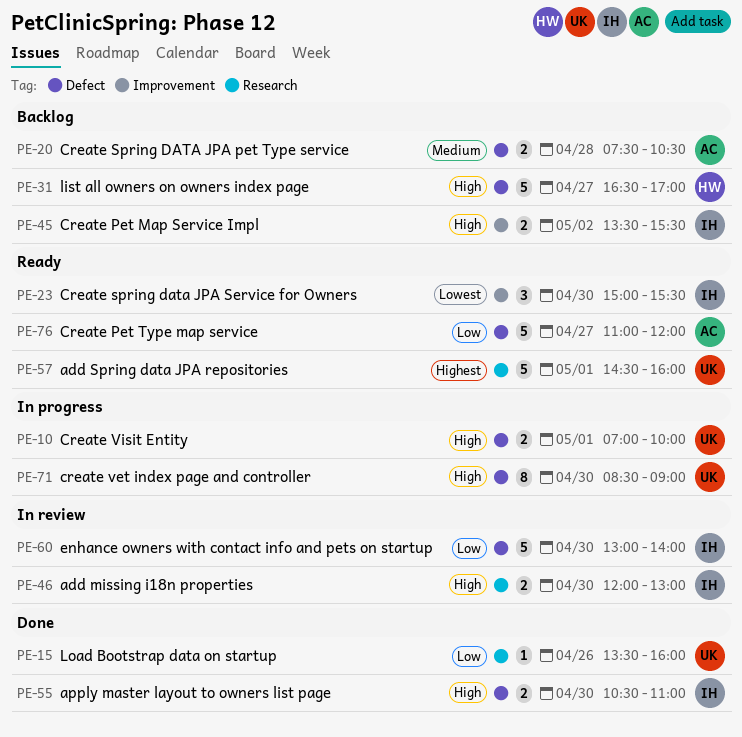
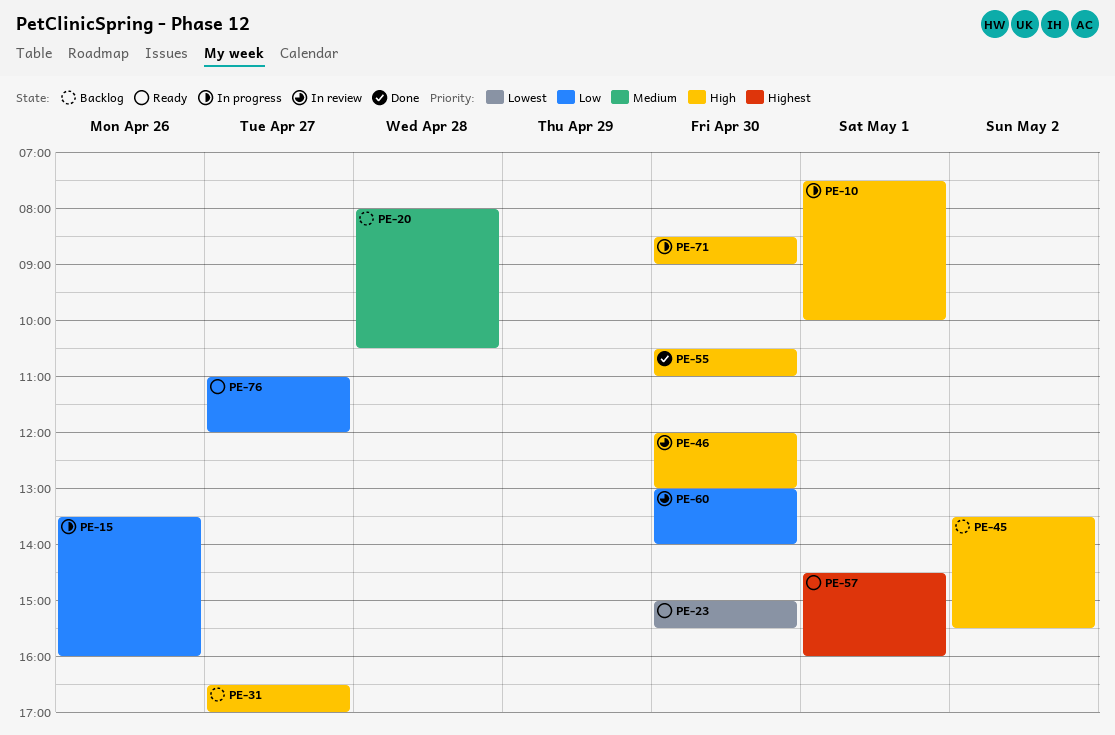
PE-10, begins: 07:00 -> 07:30
PE-15, status: Done -> In progress
PE-20, begins: 07:30 -> 08:00

